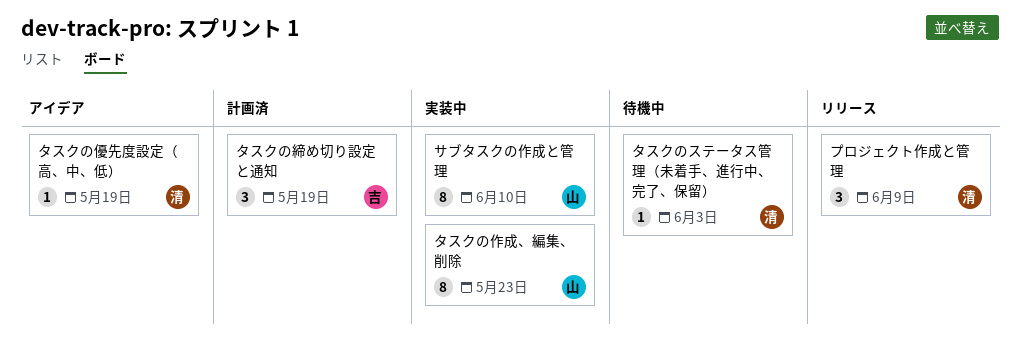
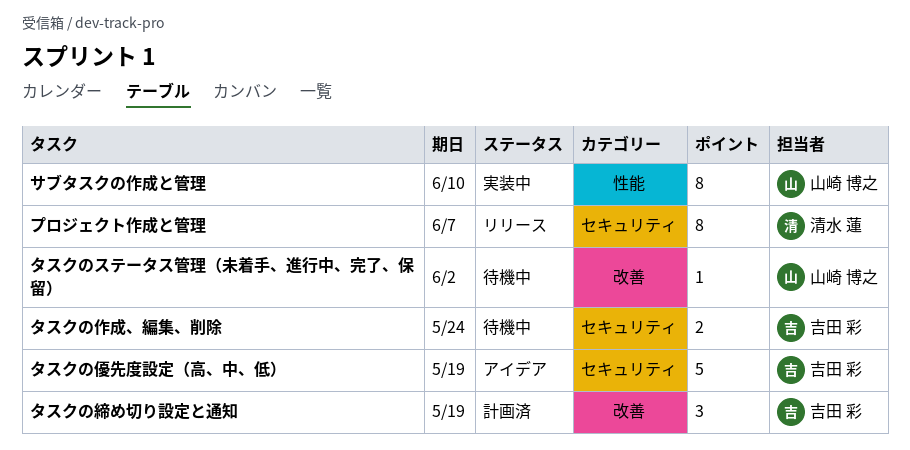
タスクのステータス管理（未着手、進行中、完了、保留）, owner: 清水 蓮 -> 山崎 博之
タスクのステータス管理（未着手、進行中、完了、保留）, due: Jun 3 -> Jun 2
タスクの作成、編集、削除, status: 実装中 -> 待機中
タスクの作成、編集、削除, owner: 山崎 博之 -> 吉田 彩
タスクの作成、編集、削除, estimate: 8 -> 2
タスクの作成、編集、削除, due: May 23 -> May 24
タスクの優先度設定（高、中、低）, owner: 清水 蓮 -> 吉田 彩
タスクの優先度設定（高、中、低）, estimate: 1 -> 5
プロジェクト作成と管理, estimate: 3 -> 8
プロジェクト作成と管理, due: Jun 9 -> Jun 7

